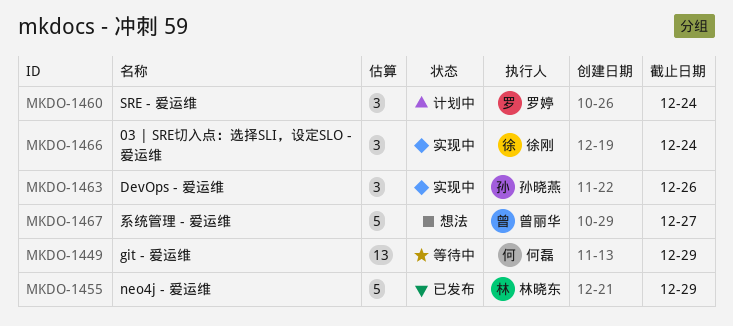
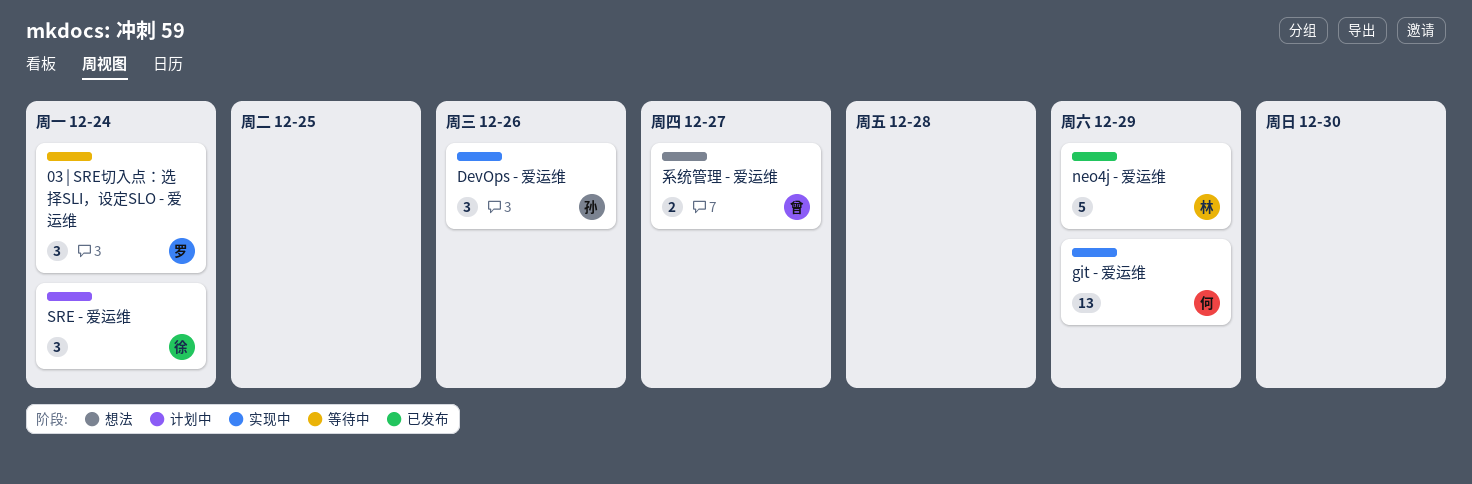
03 | SRE切入点：选择SLI，设定SLO - 爱运维, status: 实现中 -> 等待中
03 | SRE切入点：选择SLI，设定SLO - 爱运维, owner: 徐刚 -> 罗婷
git - 爱运维, status: 等待中 -> 实现中
SRE - 爱运维, owner: 罗婷 -> 徐刚
系统管理 - 爱运维, estimate: 5 -> 2

